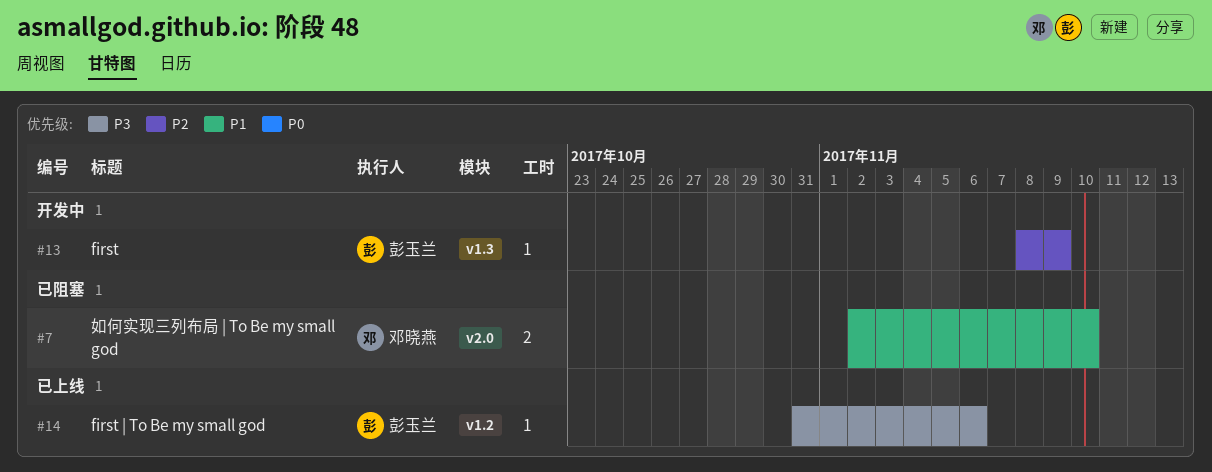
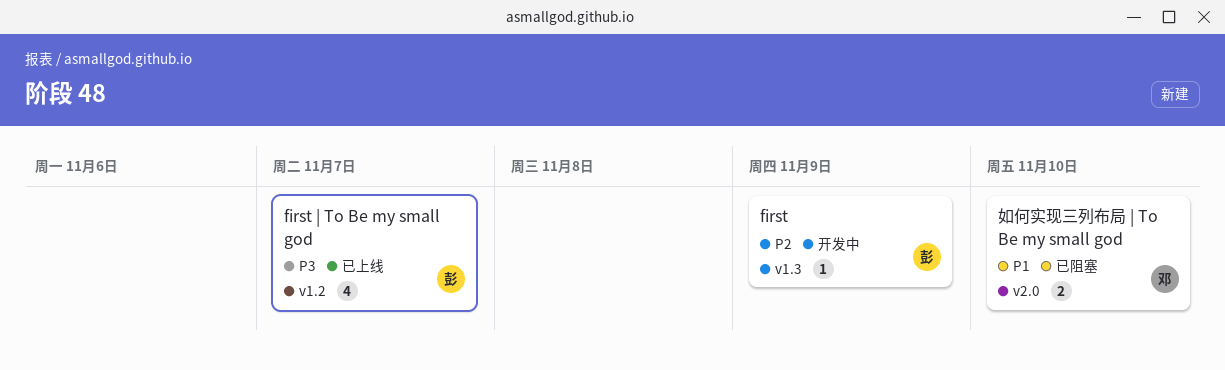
first | To Be my small god, estimate: 1 -> 4
first | To Be my small god, due: Nov 6 -> Nov 7

